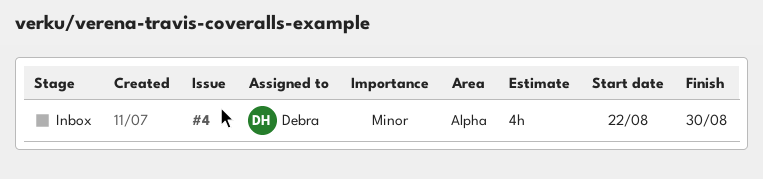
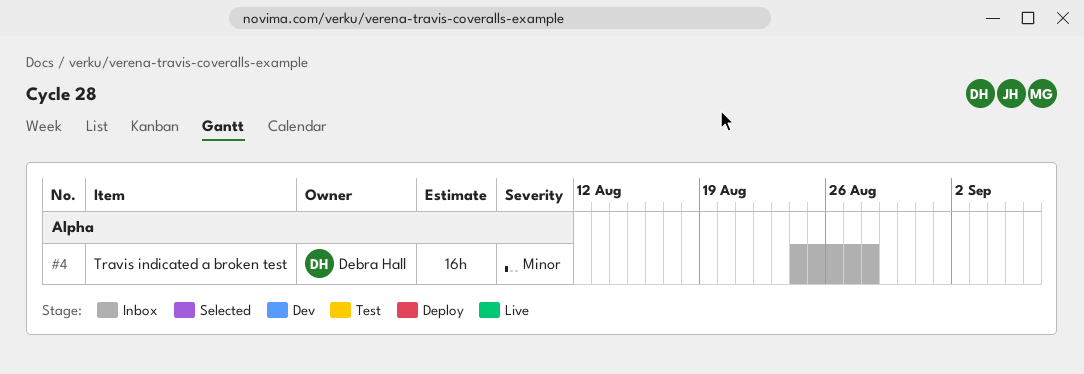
#4, estimate: 4h -> 16h
#4, start: Aug 22 -> Aug 24
#4, due: Aug 30 -> Aug 28

